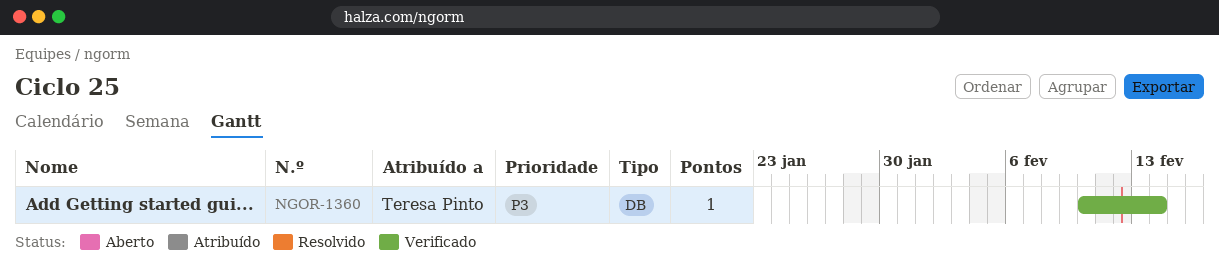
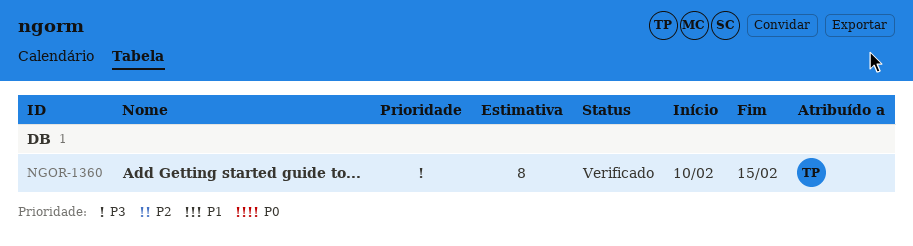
NGOR-1360, estimate: 1 -> 8
NGOR-1360, due: Feb 14 -> Feb 15

